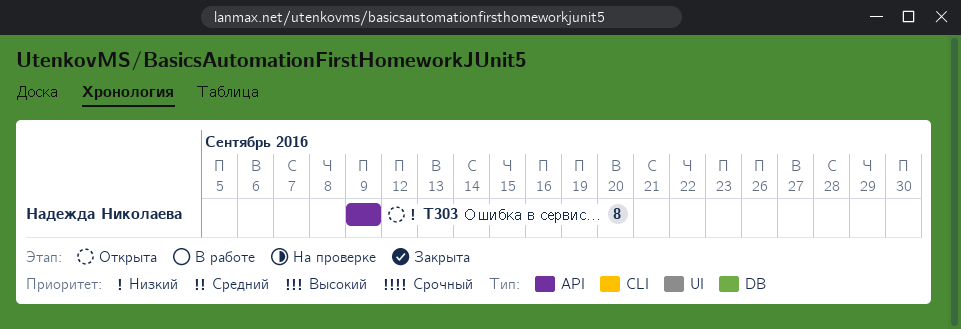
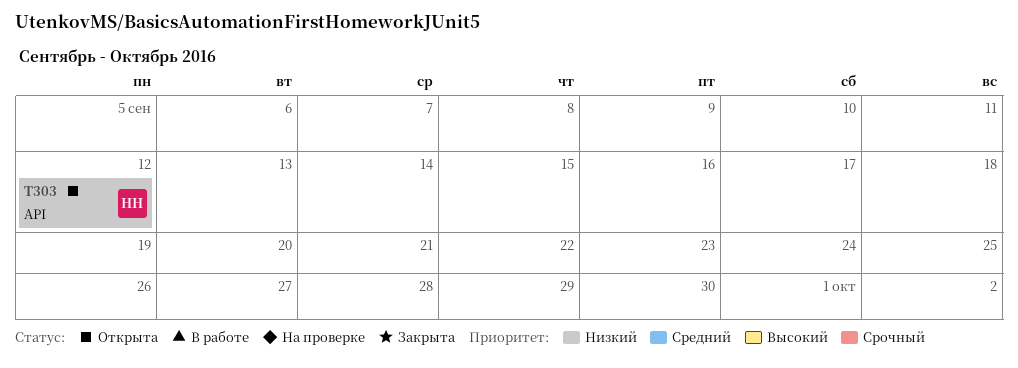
T303, due: Sep 9 -> Sep 12

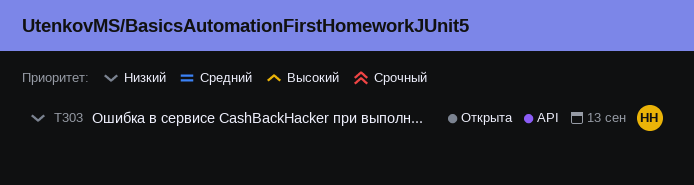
T303, due: Sep 12 -> Sep 13

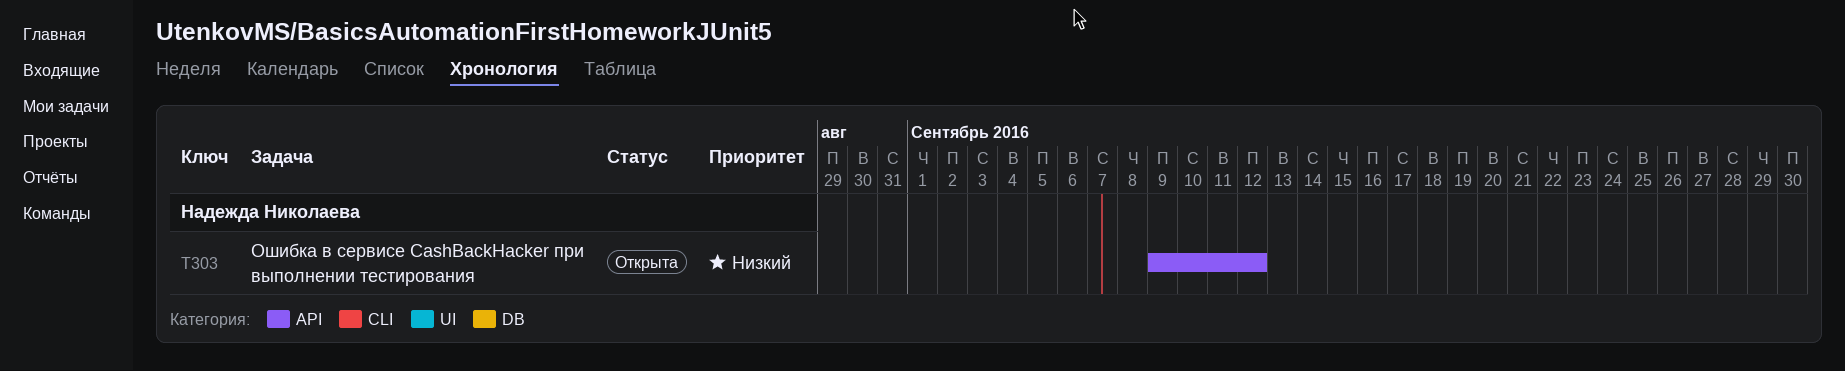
T303, due: Sep 13 -> Sep 12

